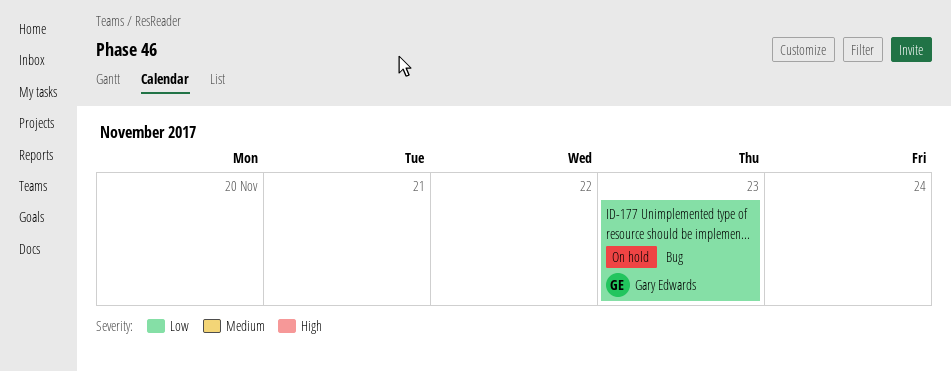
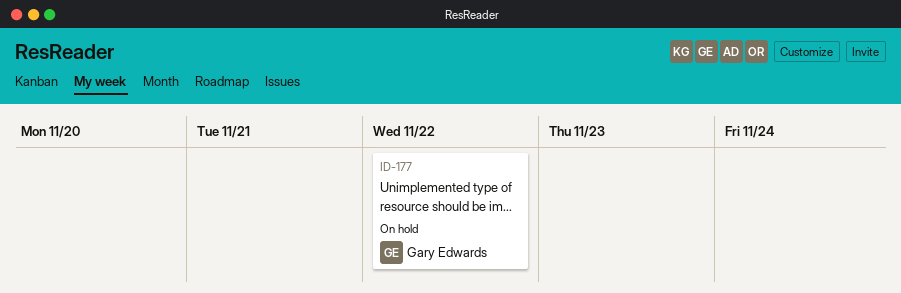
ID-177, due: Nov 23 -> Nov 22

